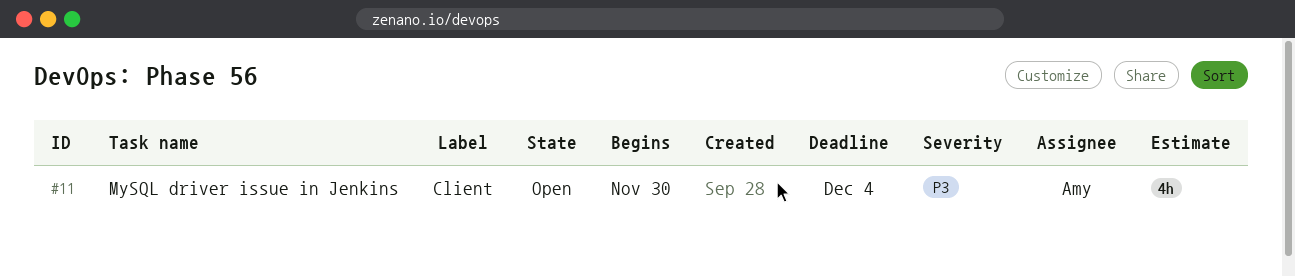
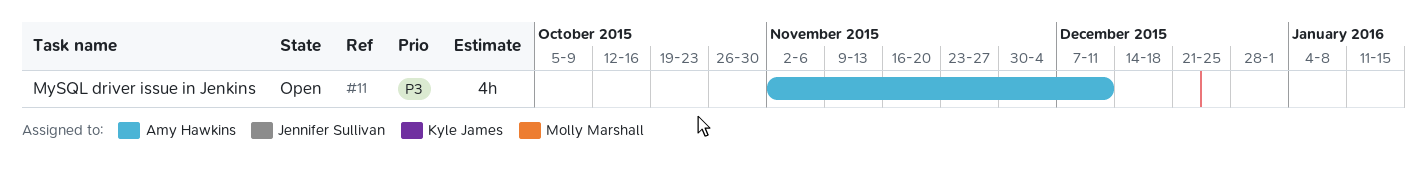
#11, start: Nov 30 -> Nov 2
#11, due: Dec 4 -> Dec 11

